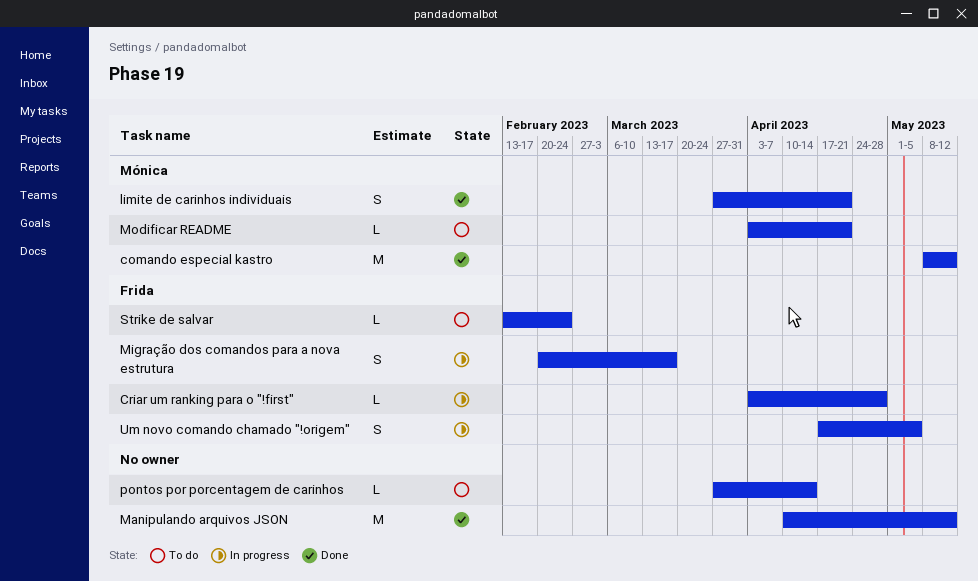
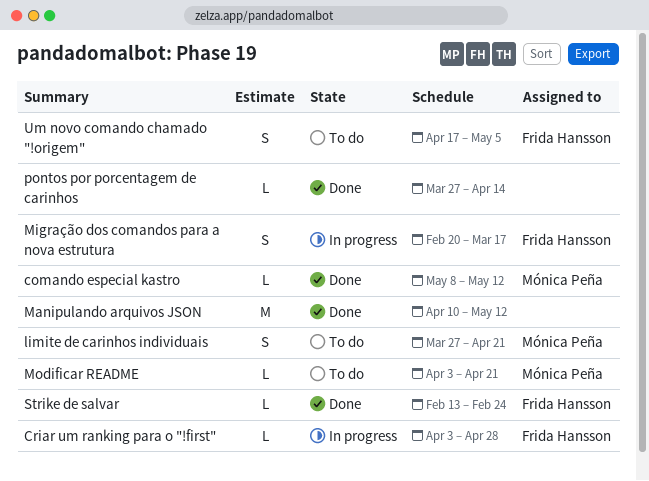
comando especial kastro, estimate: M -> L
limite de carinhos individuais, status: Done -> To do
pontos por porcentagem de carinhos, status: To do -> Done
Strike de salvar, status: To do -> Done
Um novo comando chamado "!origem", status: In progress -> To do

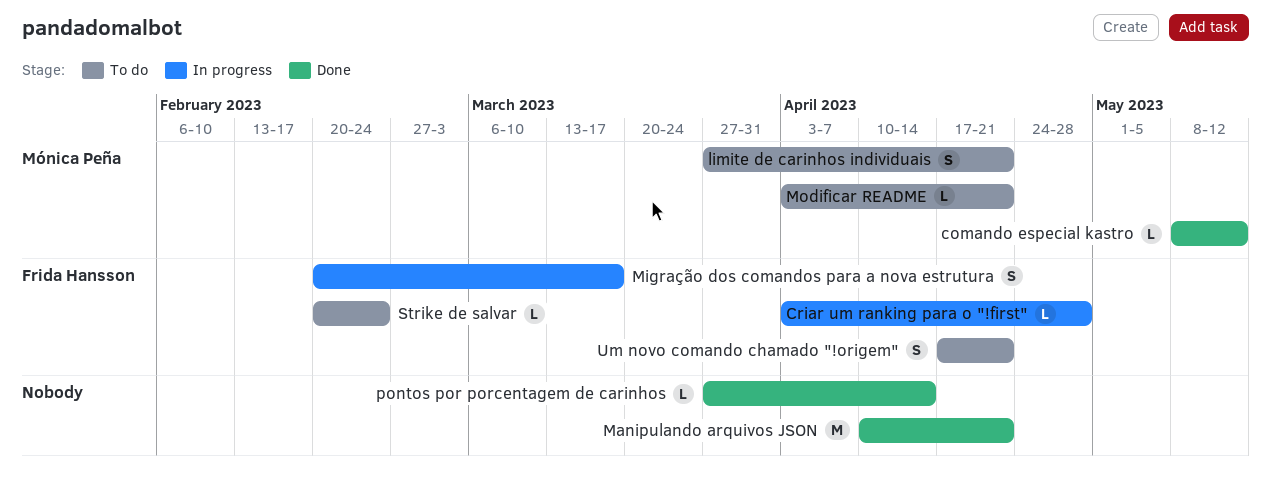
Manipulando arquivos JSON, due: May 12 -> Apr 21
Strike de salvar, status: Done -> To do
Strike de salvar, start: Feb 13 -> Feb 20
Um novo comando chamado "!origem", due: May 5 -> Apr 21

